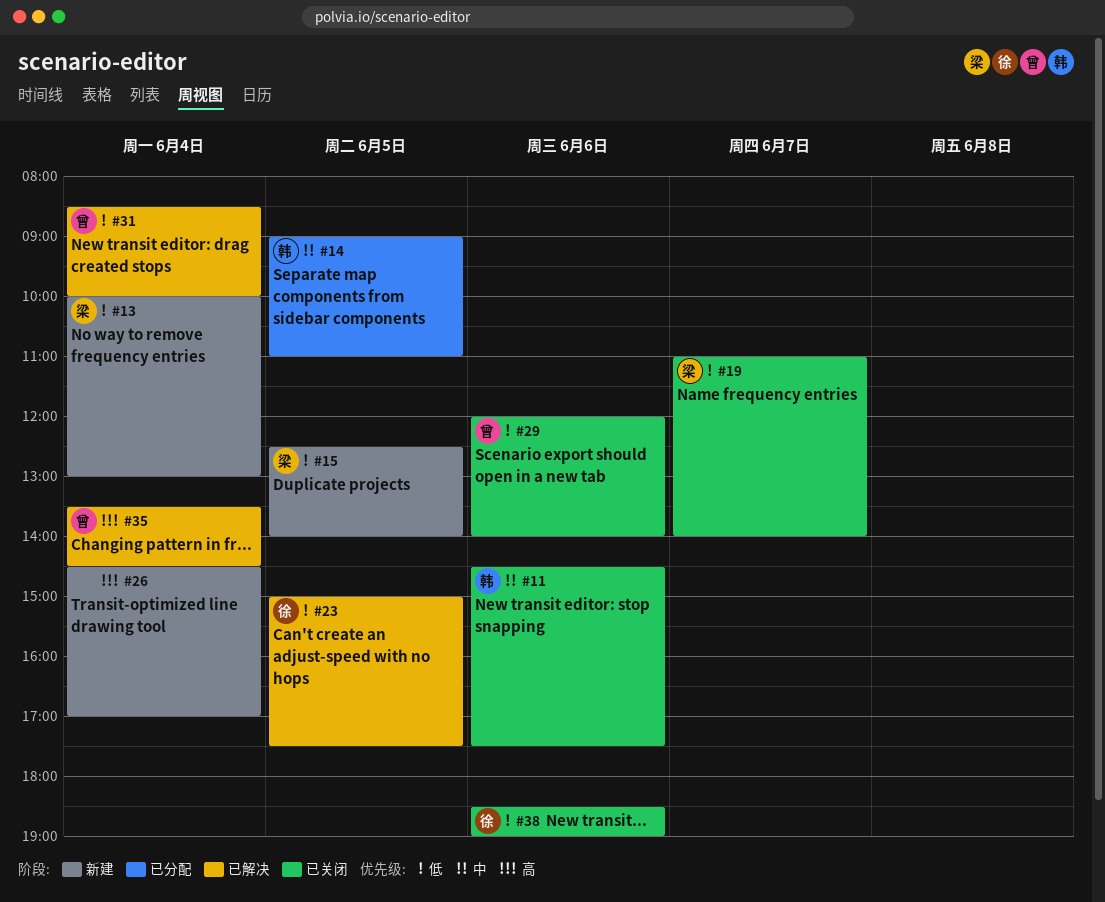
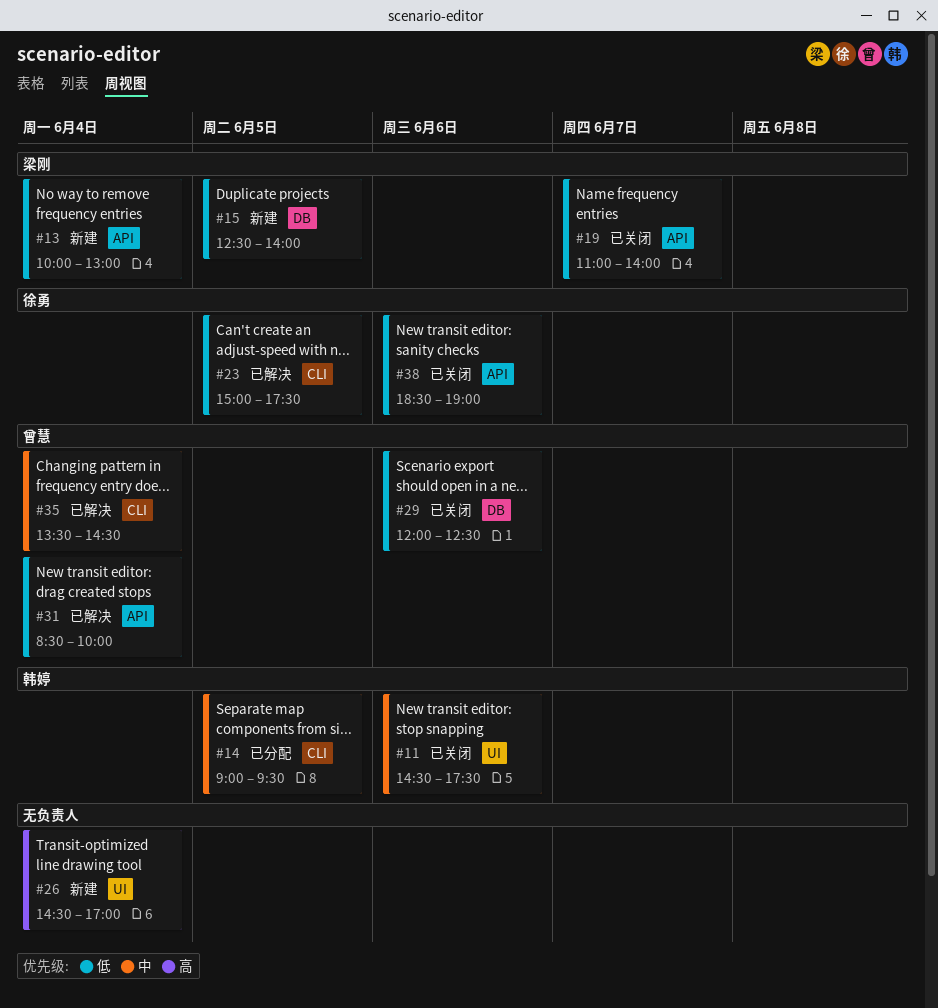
#14, ends: 11:00 -> 09:30
#29, ends: 14:00 -> 12:30
#35, priority: 高 -> 中

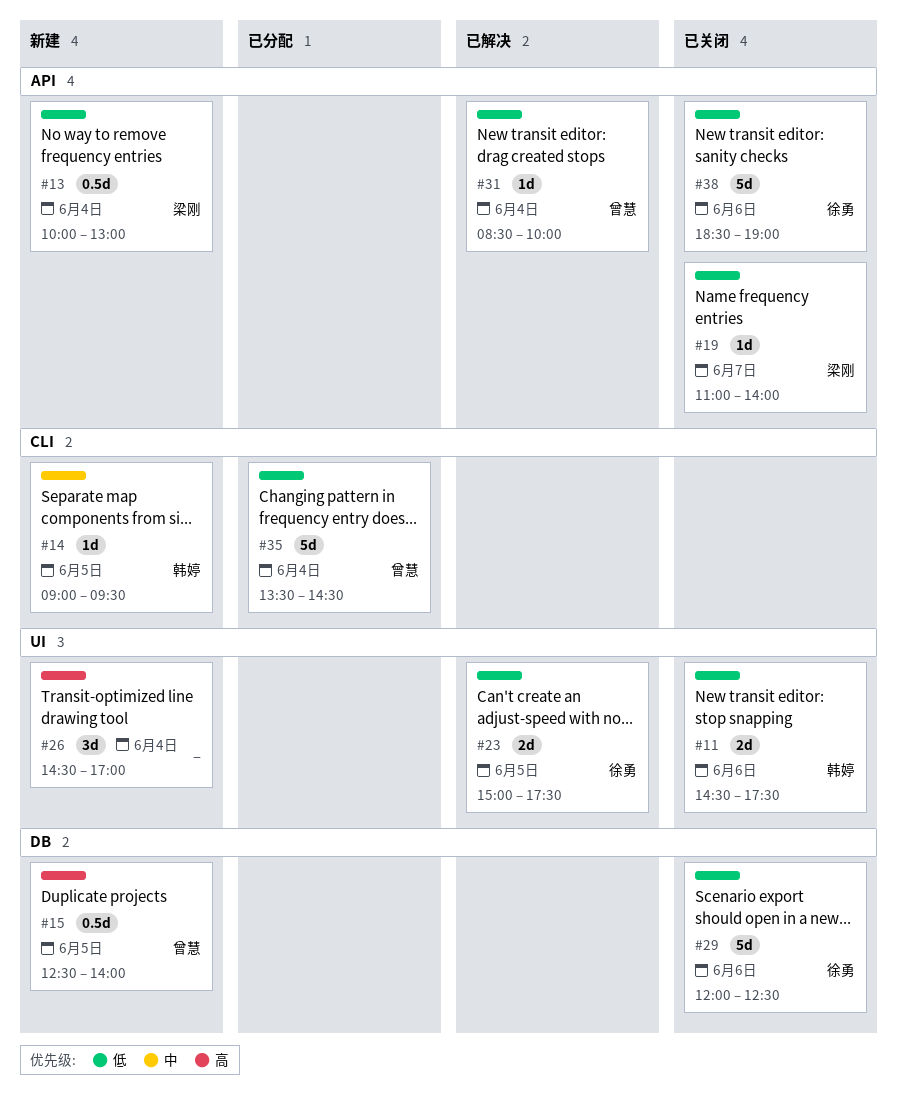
#11, priority: 中 -> 低
#14, status: 已分配 -> 新建
#15, owner: 梁刚 -> 曾慧
#15, priority: 低 -> 高
#23, label: CLI -> UI
#29, owner: 曾慧 -> 徐勇
#35, status: 已解决 -> 已分配
#35, priority: 中 -> 低

